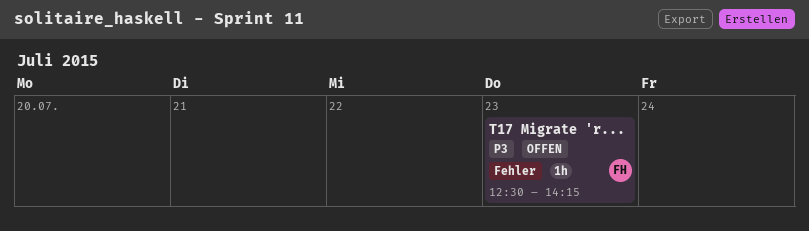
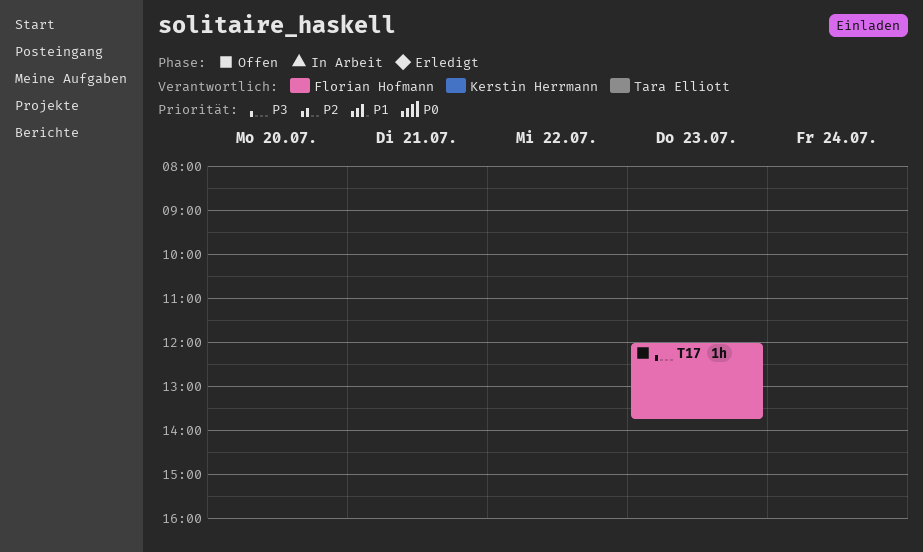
T17, begins: 12:30 -> 12:00
T17, ends: 14:15 -> 13:45

